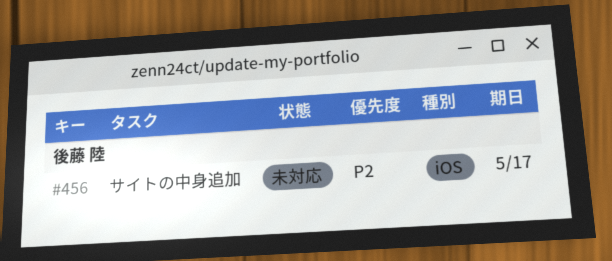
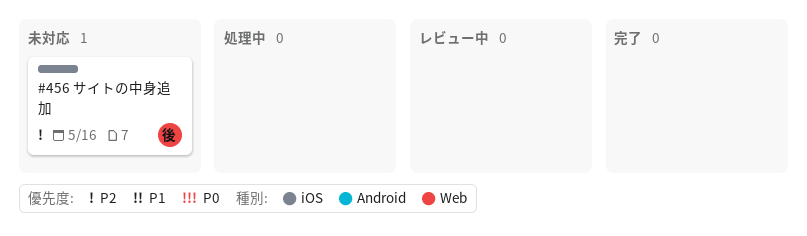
#456, due: May 17 -> May 16

